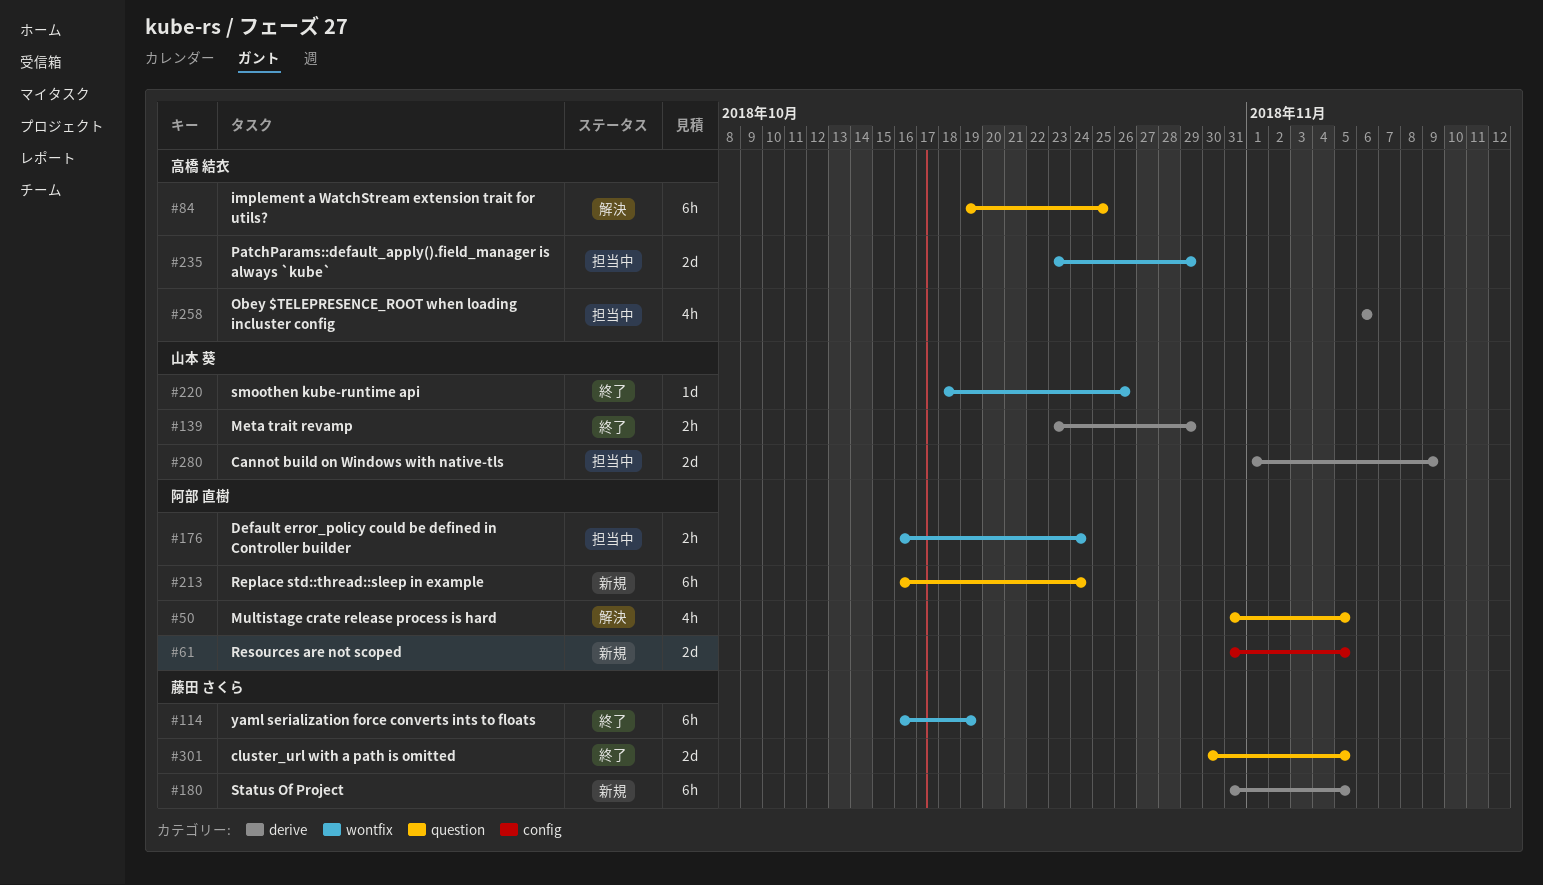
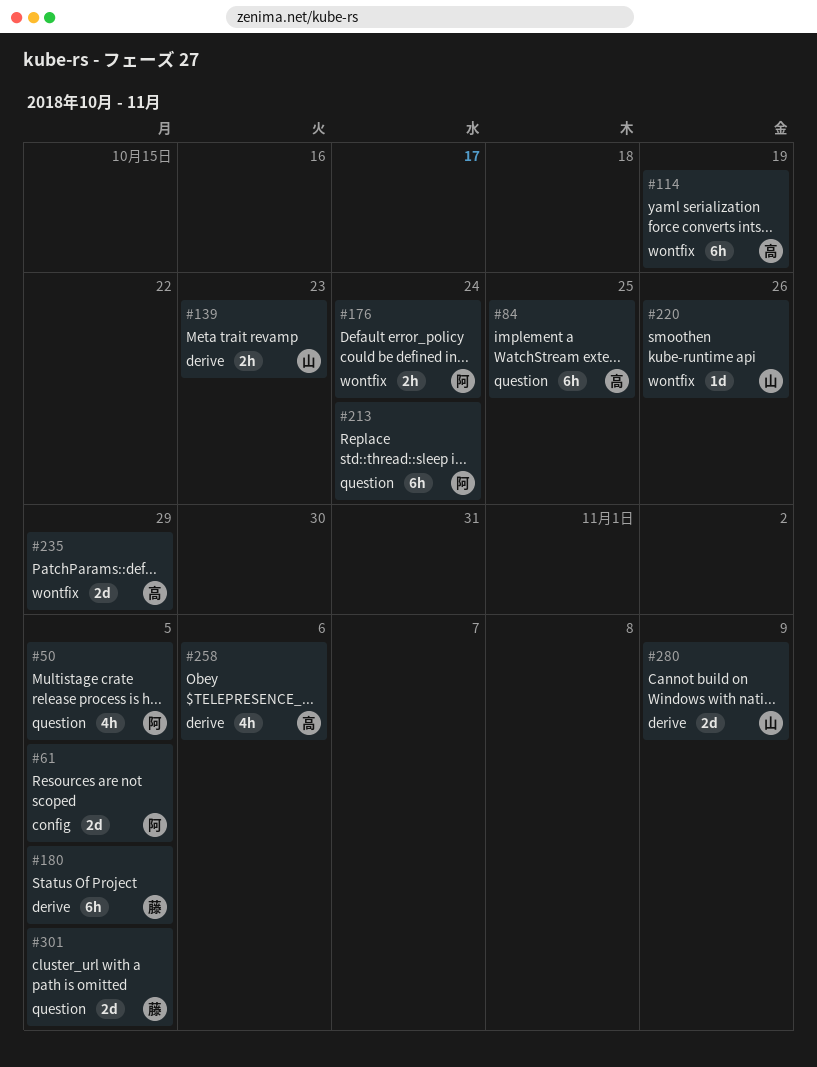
#114, owner: 藤田 さくら -> 高橋 結衣
#139, due: Oct 29 -> Oct 23

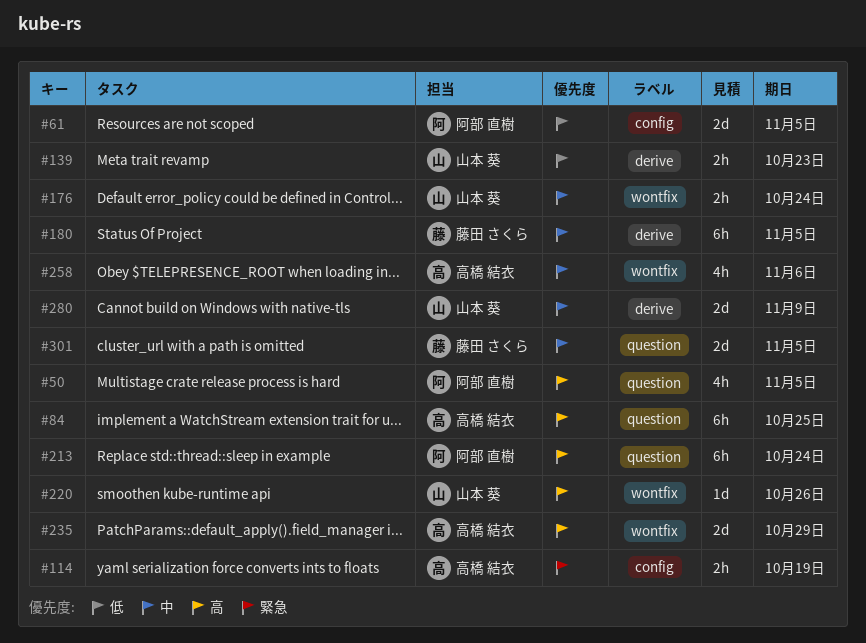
#114, label: wontfix -> config
#114, estimate: 6h -> 2h
#176, owner: 阿部 直樹 -> 山本 葵
#258, label: derive -> wontfix

